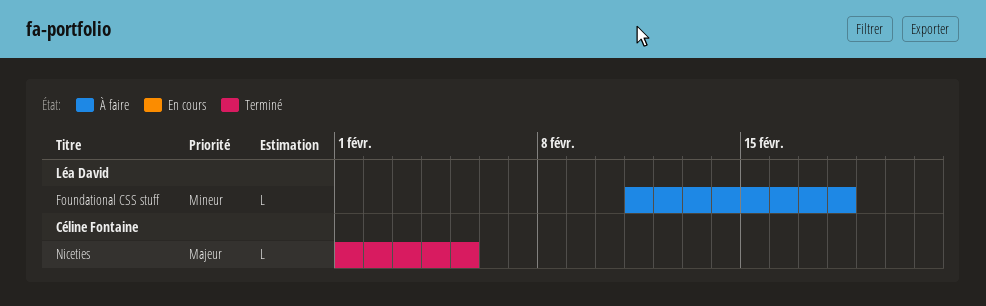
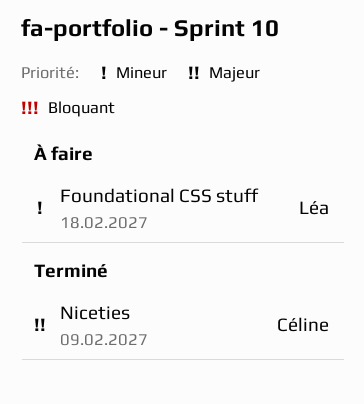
Niceties, due: Feb 5 -> Feb 9

